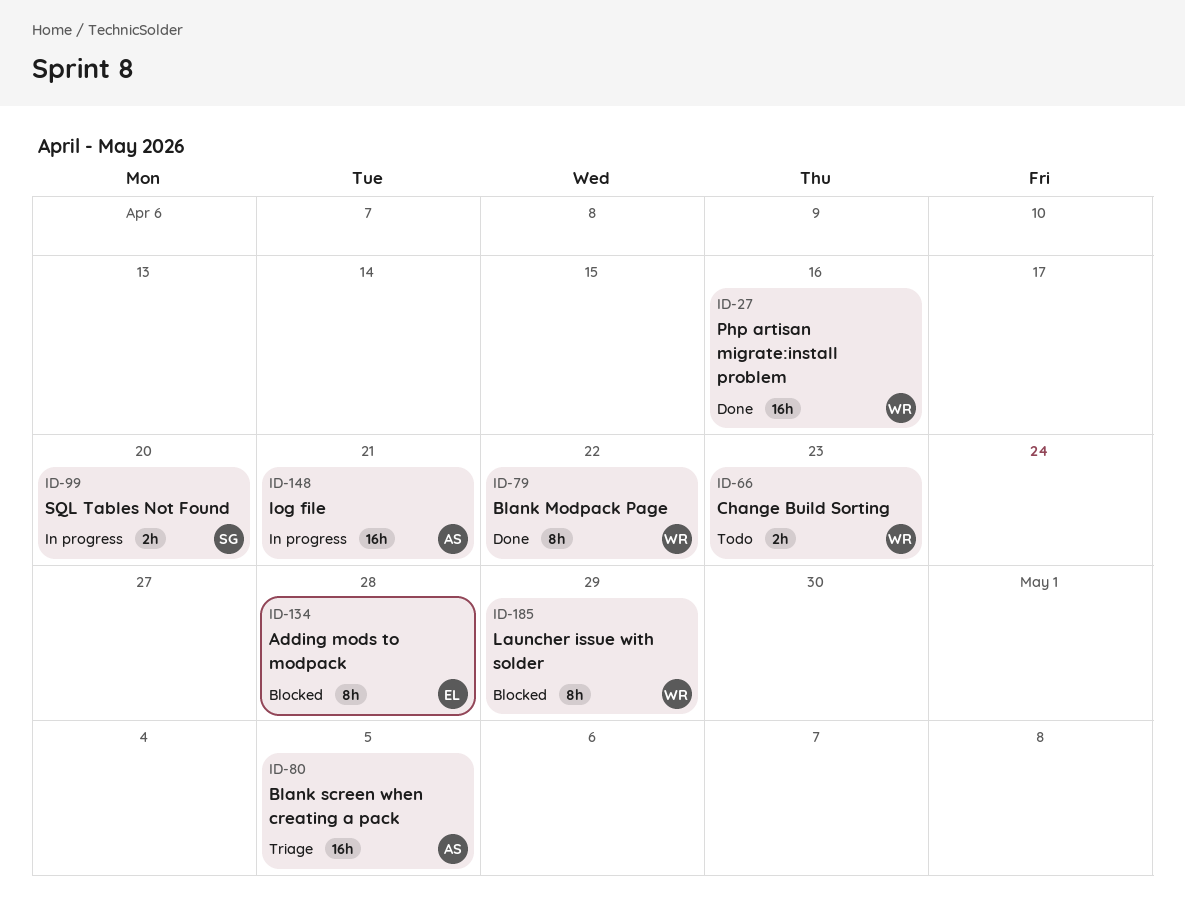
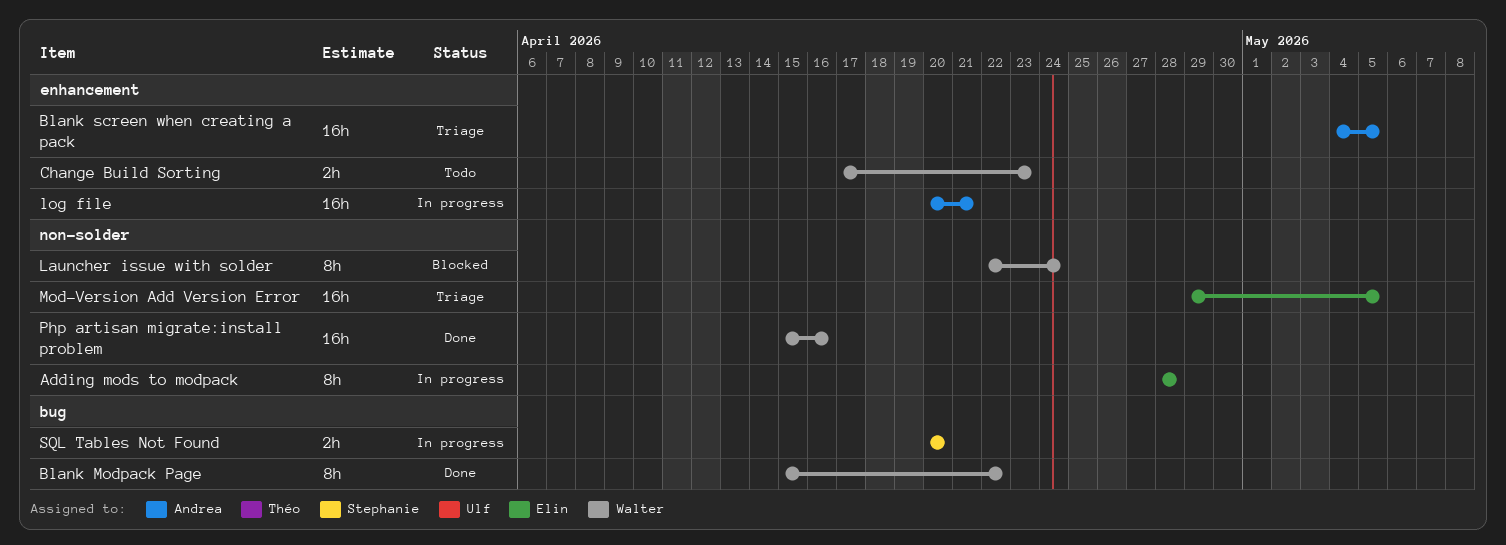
Adding mods to modpack, status: Blocked -> In progress
Launcher issue with solder, due: Apr 29 -> Apr 24
Mod-Version Add Version Error: none -> present

